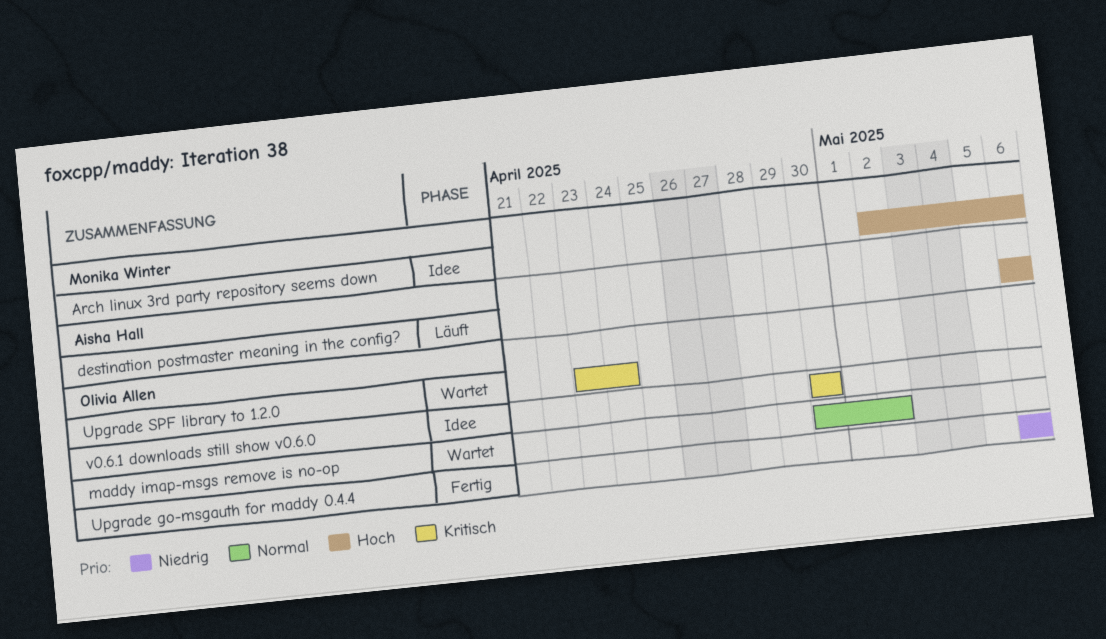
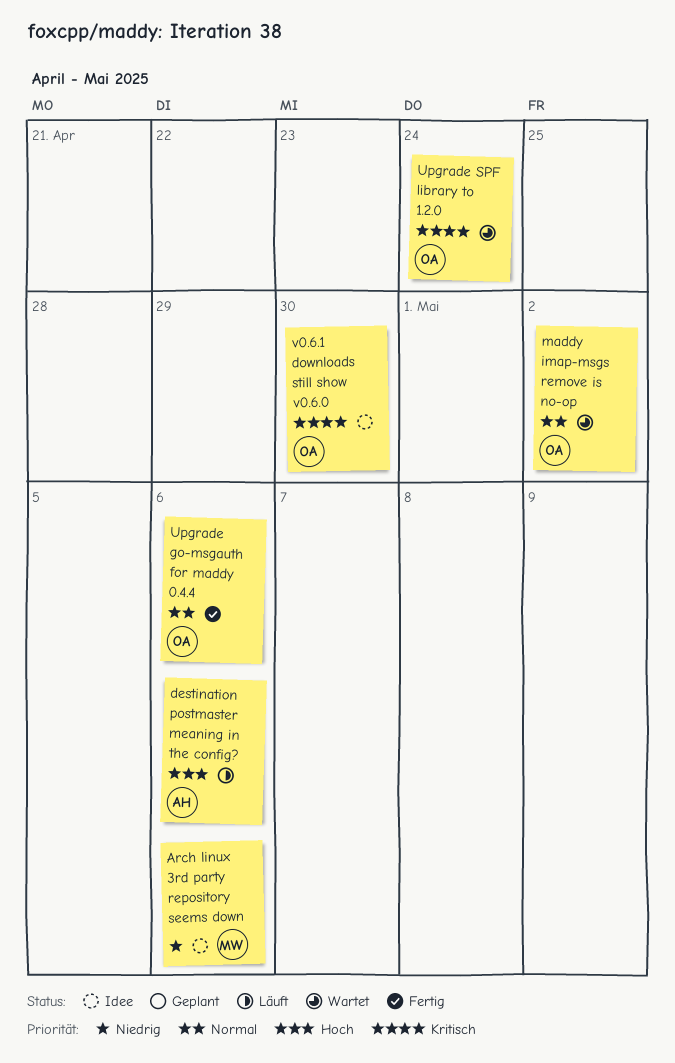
Arch linux 3rd party repository seems down, priority: Hoch -> Niedrig
Upgrade go-msgauth for maddy 0.4.4, priority: Niedrig -> Normal

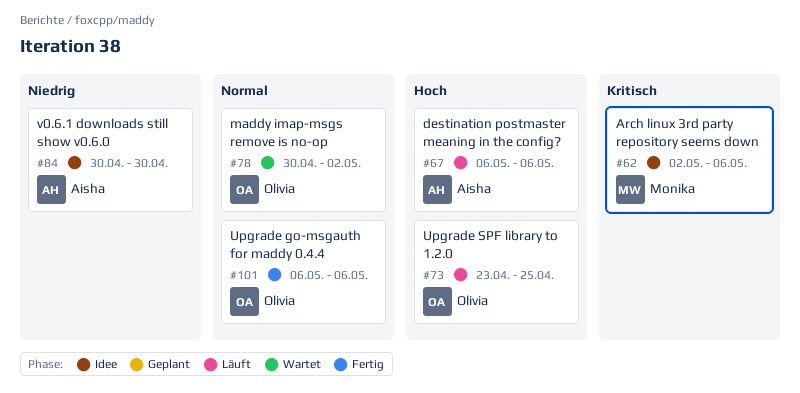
Arch linux 3rd party repository seems down, priority: Niedrig -> Kritisch
Upgrade SPF library to 1.2.0, status: Wartet -> Läuft
Upgrade SPF library to 1.2.0, priority: Kritisch -> Hoch
Upgrade SPF library to 1.2.0, due: Apr 24 -> Apr 25
v0.6.1 downloads still show v0.6.0, owner: Olivia -> Aisha
v0.6.1 downloads still show v0.6.0, priority: Kritisch -> Niedrig

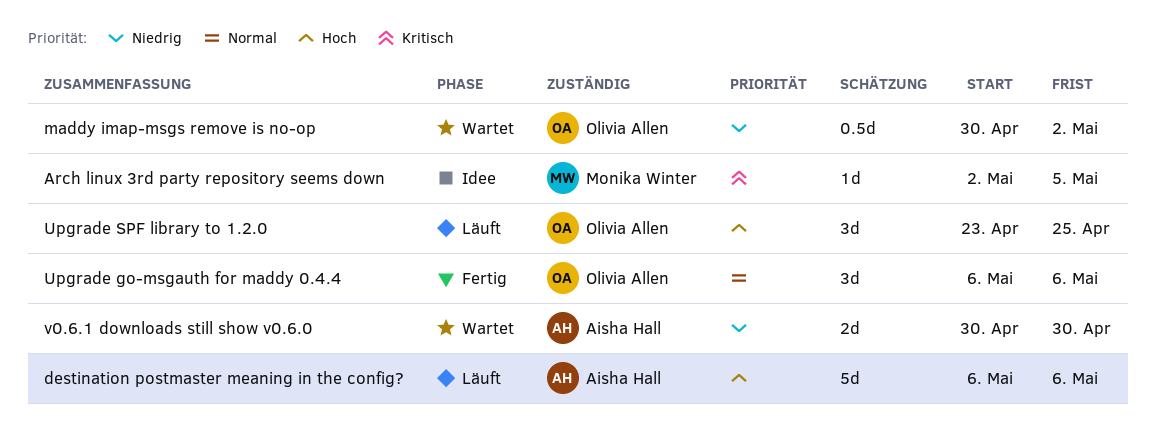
Arch linux 3rd party repository seems down, due: May 6 -> May 5
maddy imap-msgs remove is no-op, priority: Normal -> Niedrig
v0.6.1 downloads still show v0.6.0, status: Idee -> Wartet

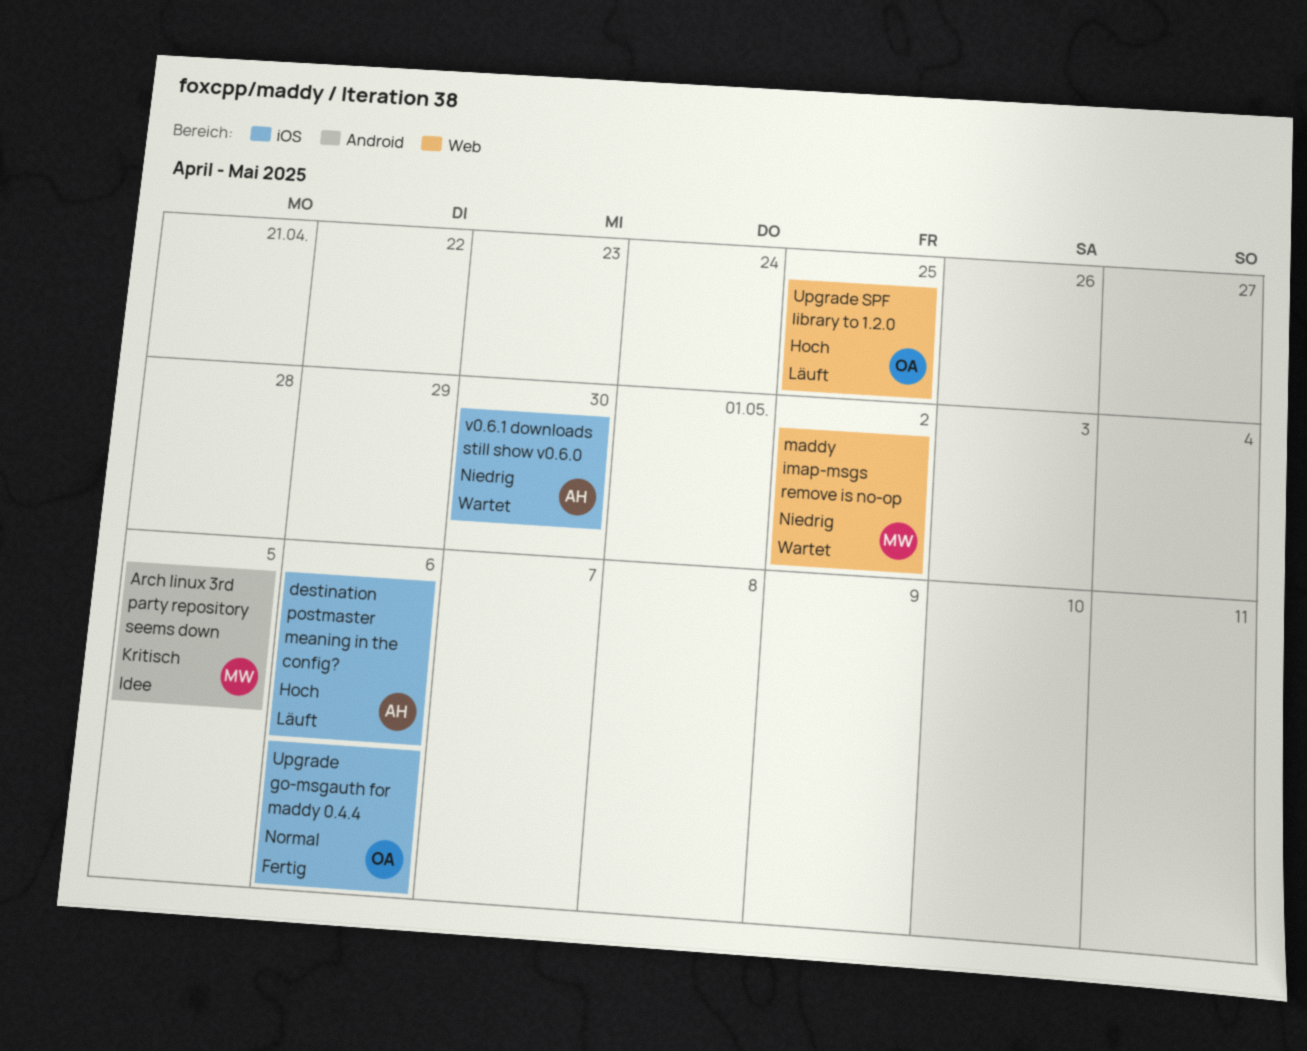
maddy imap-msgs remove is no-op, owner: Olivia Allen -> Monika Winter

